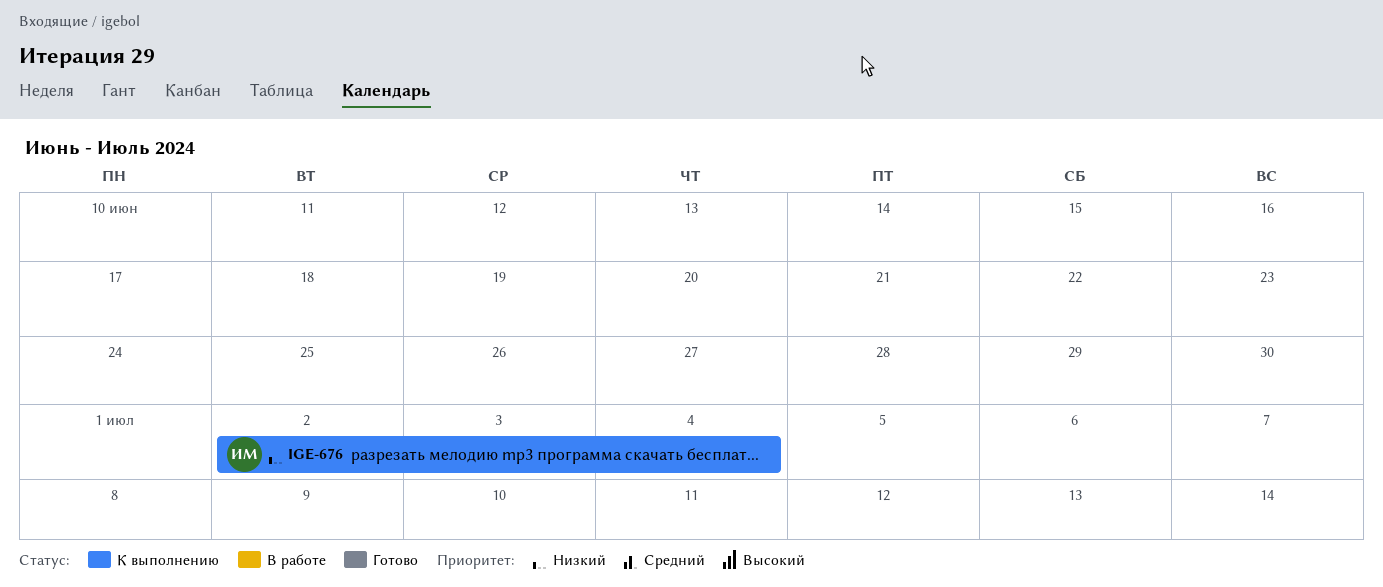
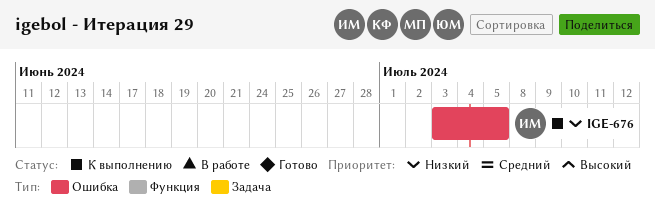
IGE-676, start: Jul 2 -> Jul 3
IGE-676, due: Jul 4 -> Jul 5

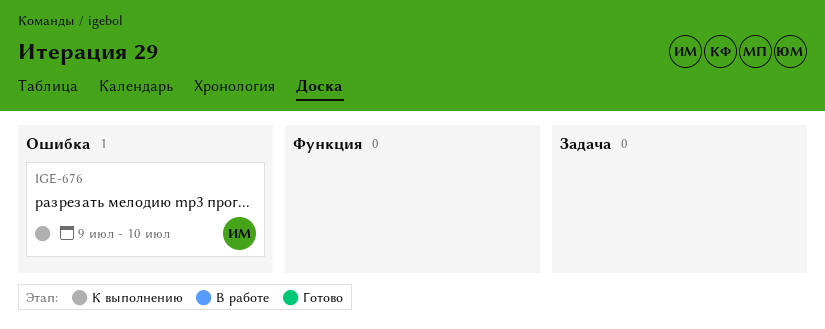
IGE-676, start: Jul 3 -> Jul 9
IGE-676, due: Jul 5 -> Jul 10

